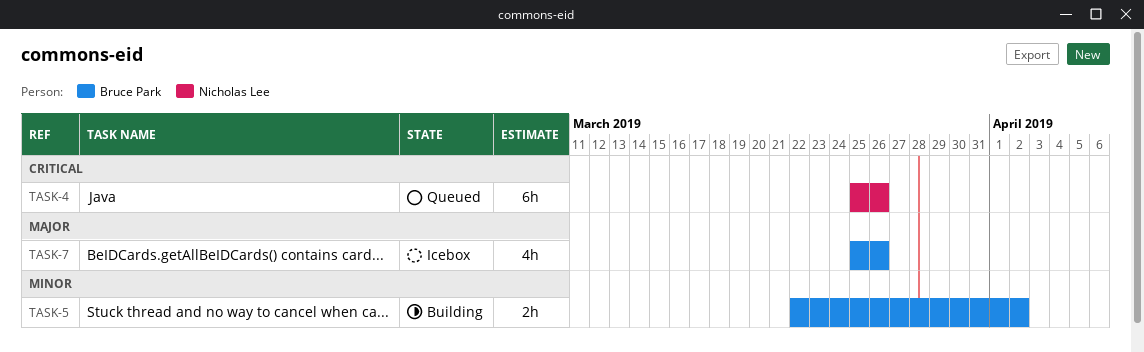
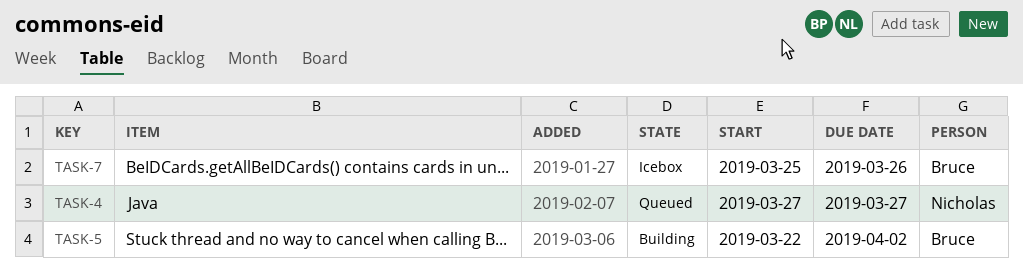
TASK-4, start: Mar 25 -> Mar 27
TASK-4, due: Mar 26 -> Mar 27

